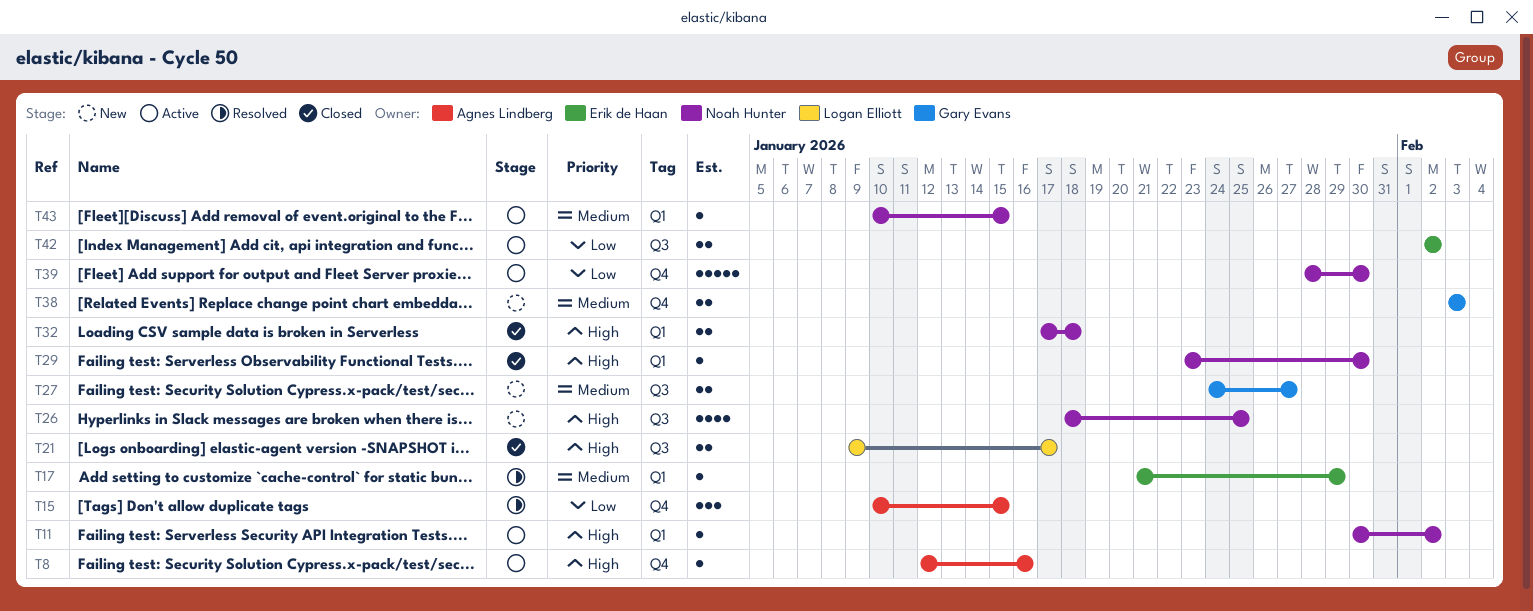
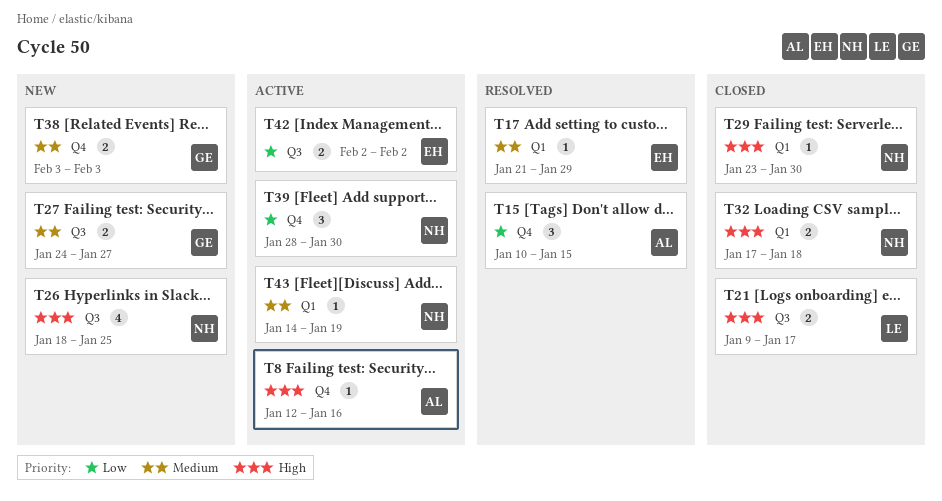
T11: present -> none
T39, estimate: 5 -> 3
T43, start: Jan 10 -> Jan 14
T43, due: Jan 15 -> Jan 19

